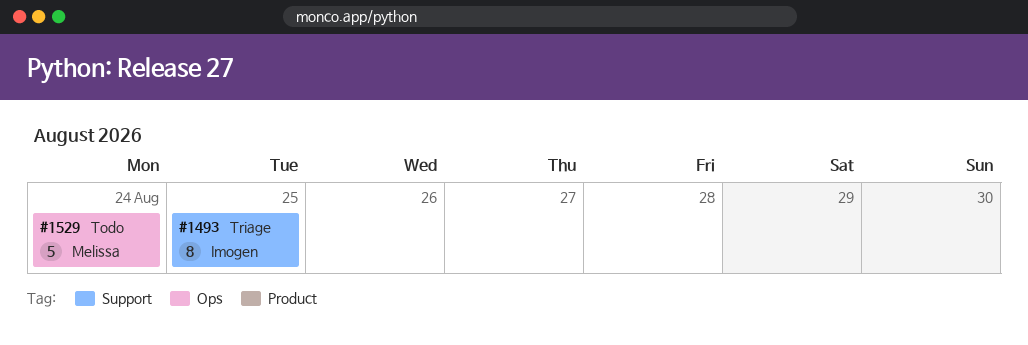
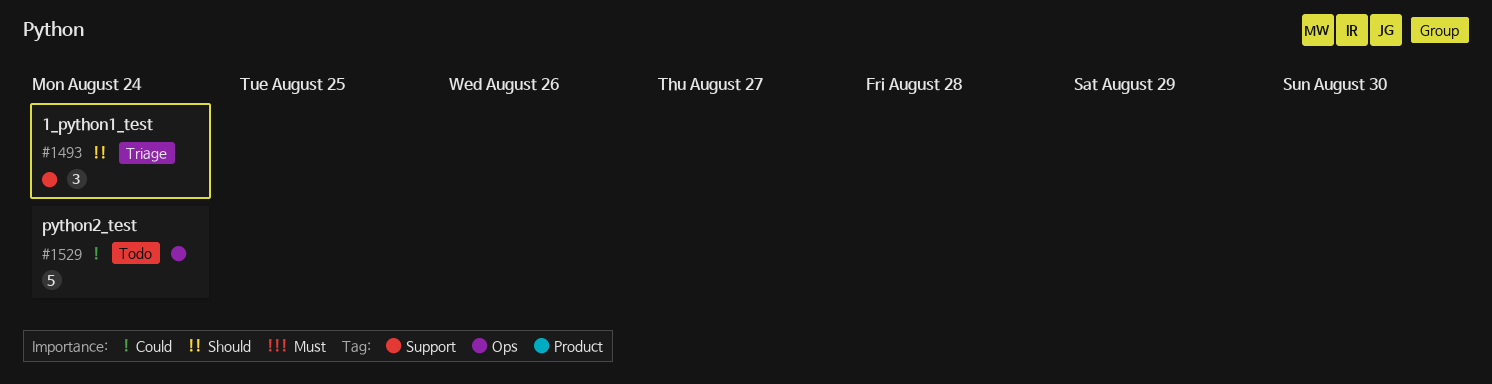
#1493, estimate: 8 -> 3
#1493, due: Aug 25 -> Aug 24

